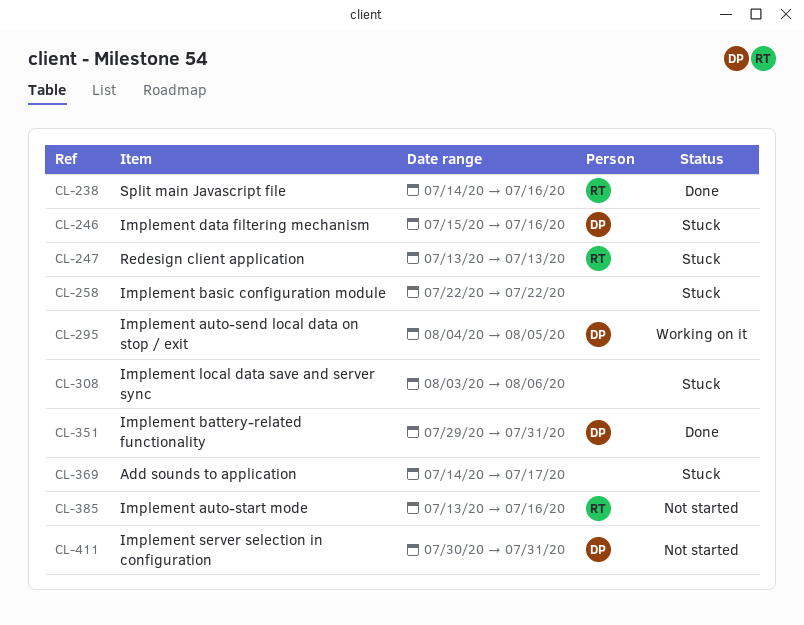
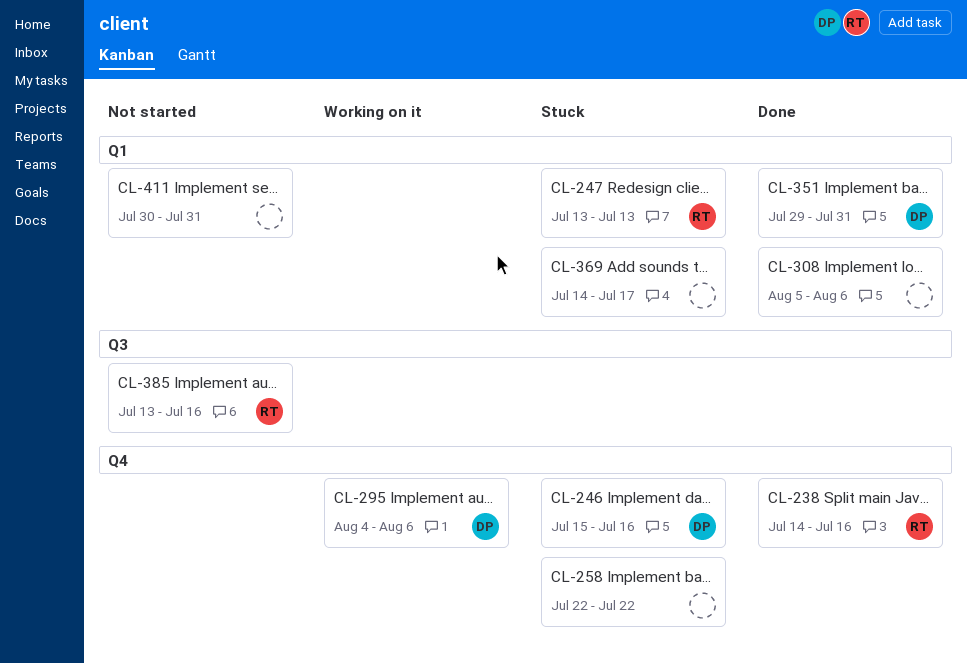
CL-295, due: Aug 5 -> Aug 6
CL-308, status: Stuck -> Done
CL-308, start: Aug 3 -> Aug 5
CL-411, owner: DP -> none

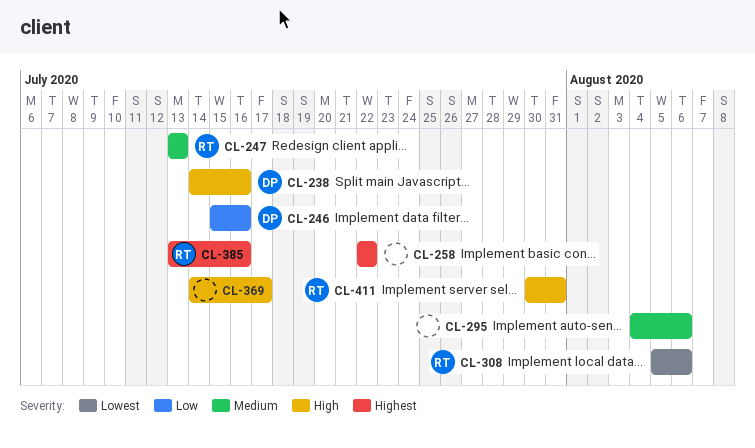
CL-238, owner: RT -> DP
CL-295, owner: DP -> none
CL-308, owner: none -> RT
CL-351: present -> none
CL-411, owner: none -> RT

